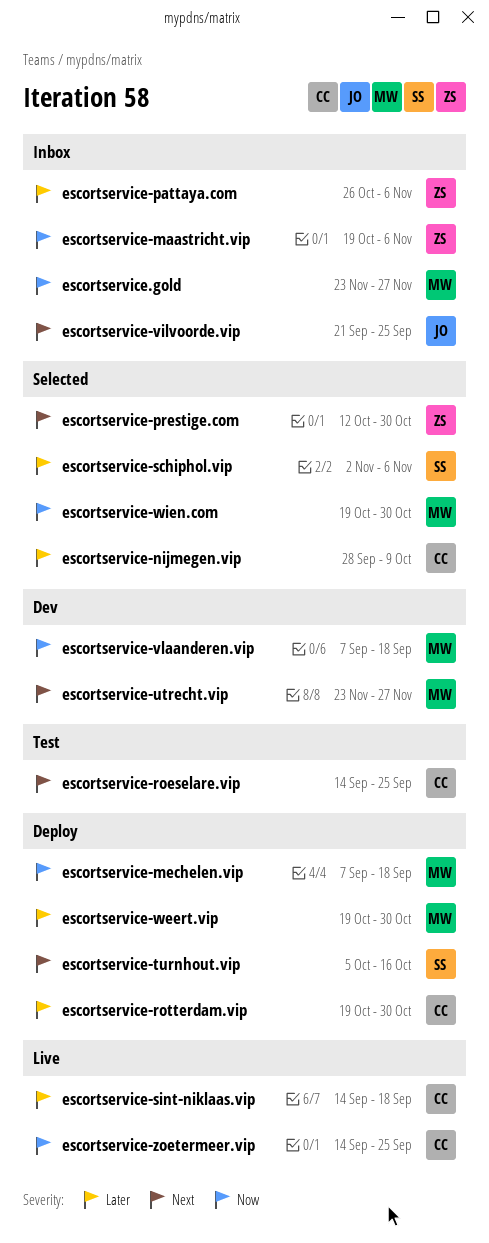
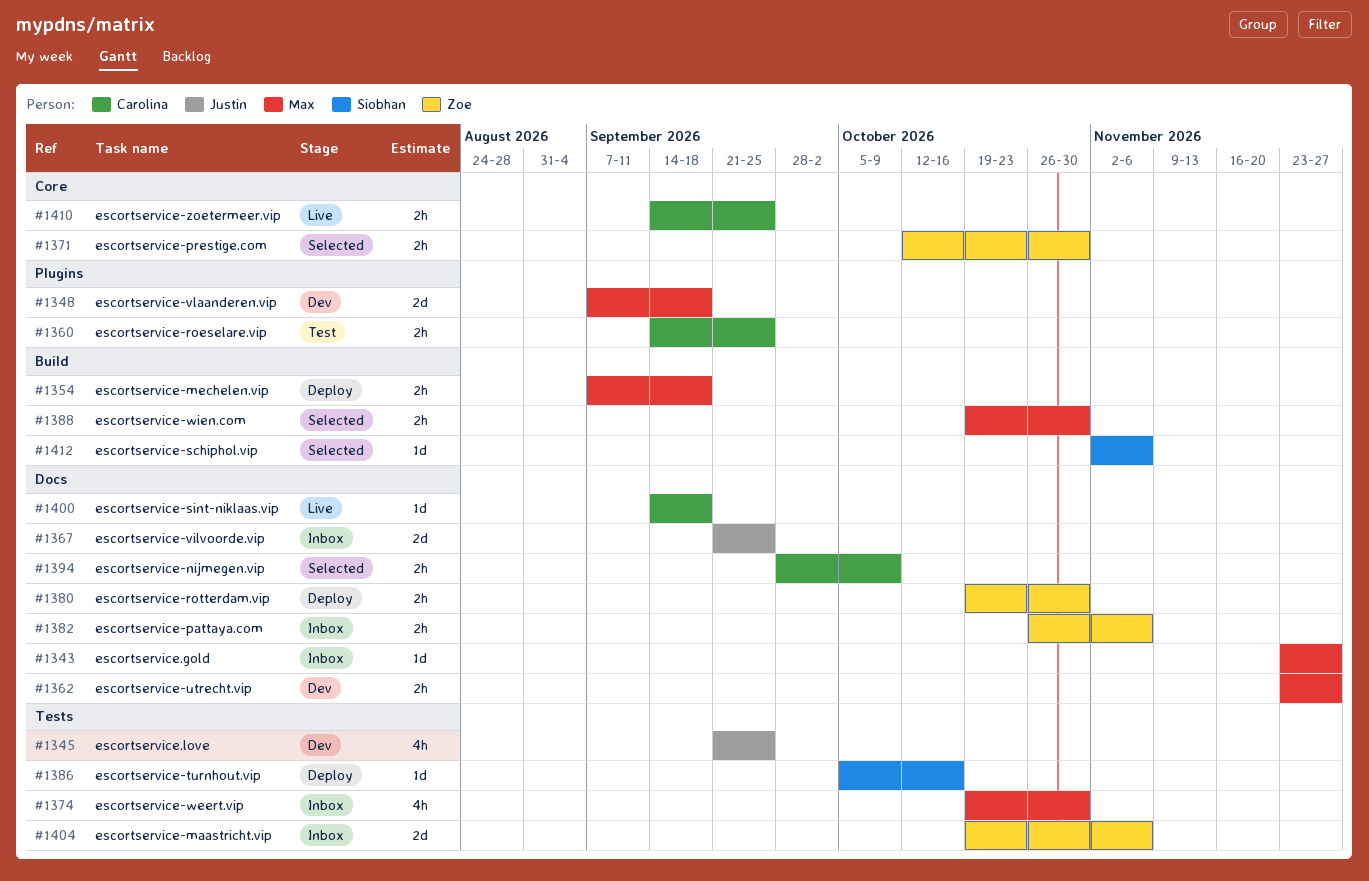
escortservice-rotterdam.vip, owner: Carolina -> Zoe
escortservice-weert.vip, status: Deploy -> Inbox
escortservice.love: none -> present

